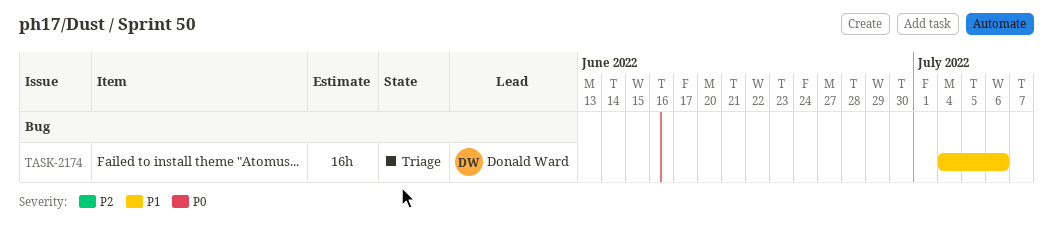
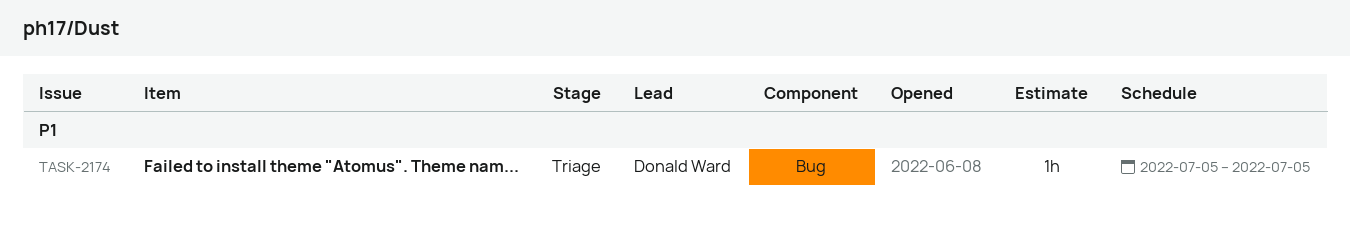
TASK-2174, estimate: 16h -> 1h
TASK-2174, start: Jul 4 -> Jul 5
TASK-2174, due: Jul 6 -> Jul 5

